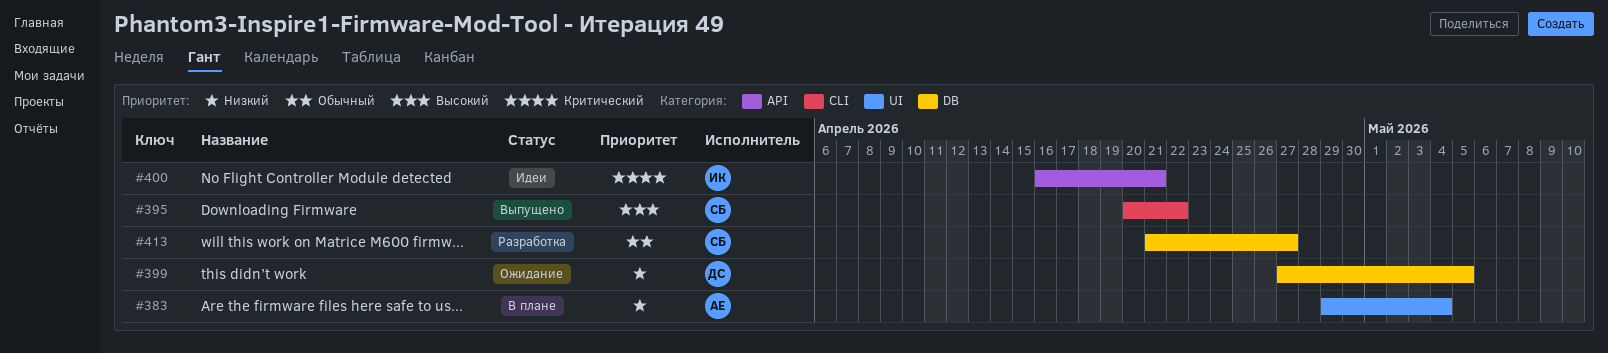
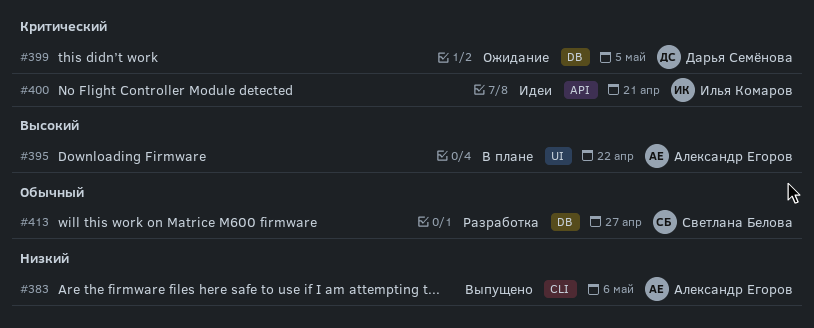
#383, status: В плане -> Выпущено
#383, label: UI -> CLI
#383, due: May 4 -> May 6
#395, status: Выпущено -> В плане
#395, owner: Светлана Белова -> Александр Егоров
#395, label: CLI -> UI
#399, priority: Низкий -> Критический

